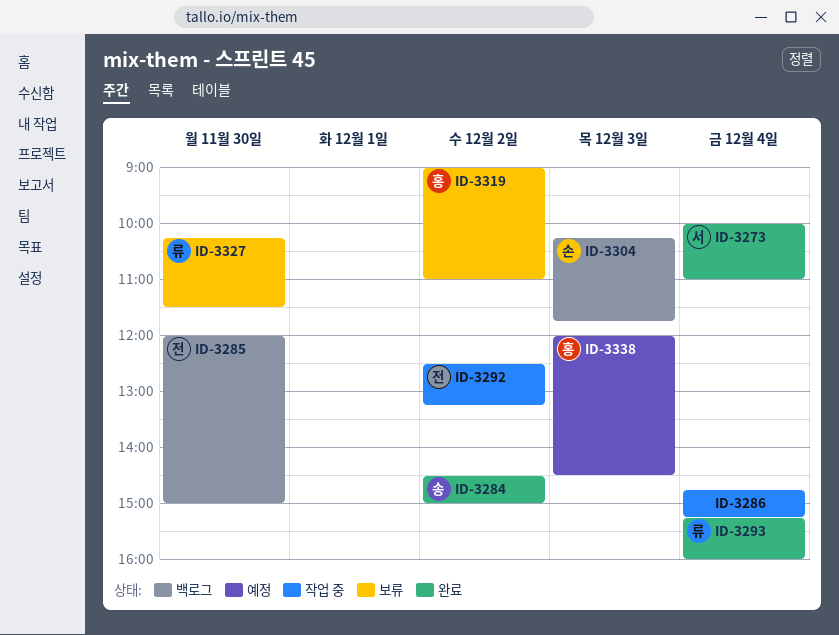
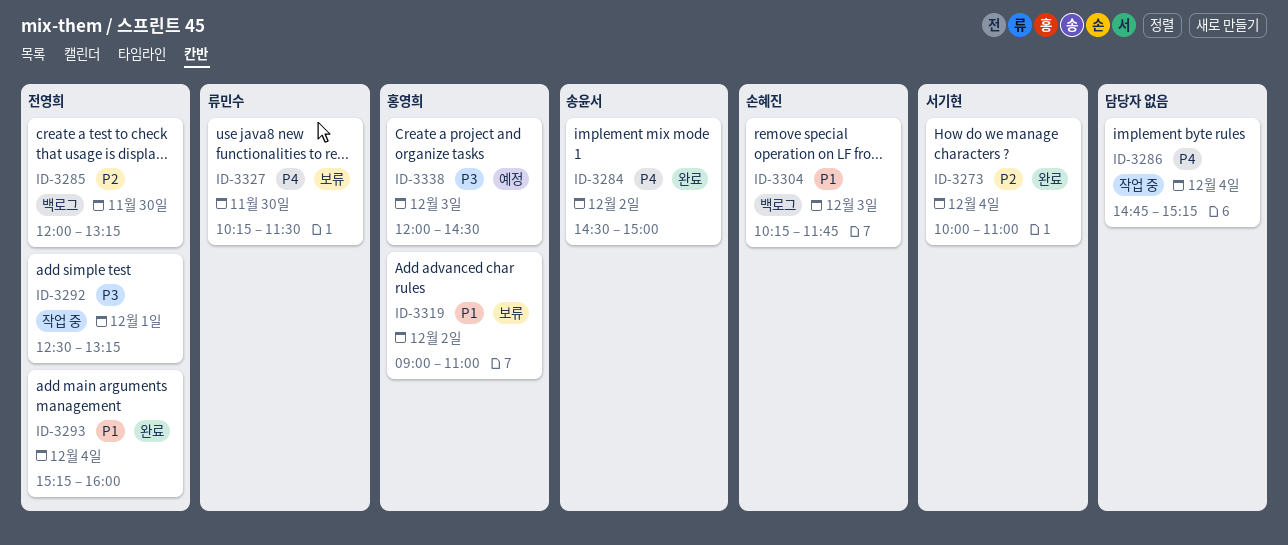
ID-3285, ends: 15:00 -> 13:15
ID-3292, day: Dec 2 -> Dec 1
ID-3293, owner: 류민수 -> 전영희

